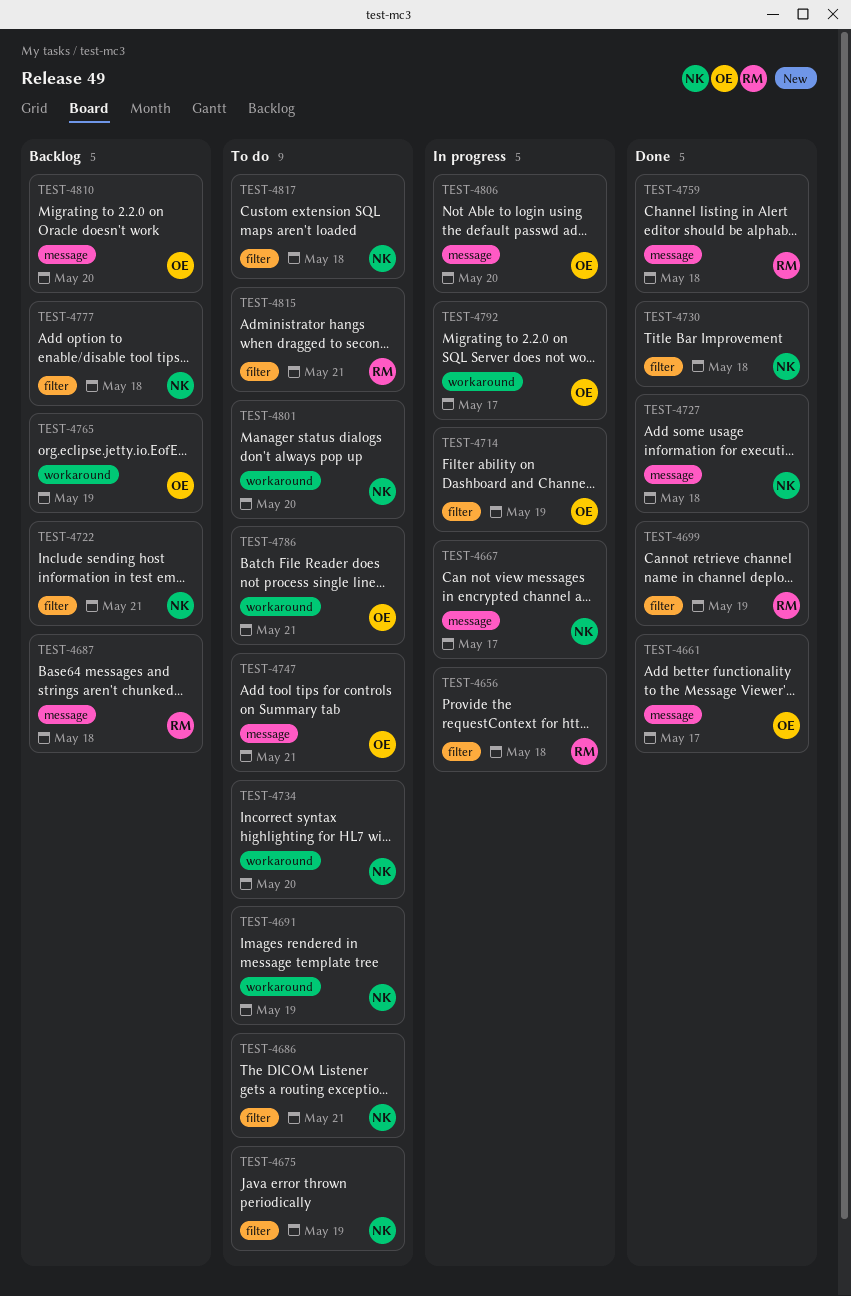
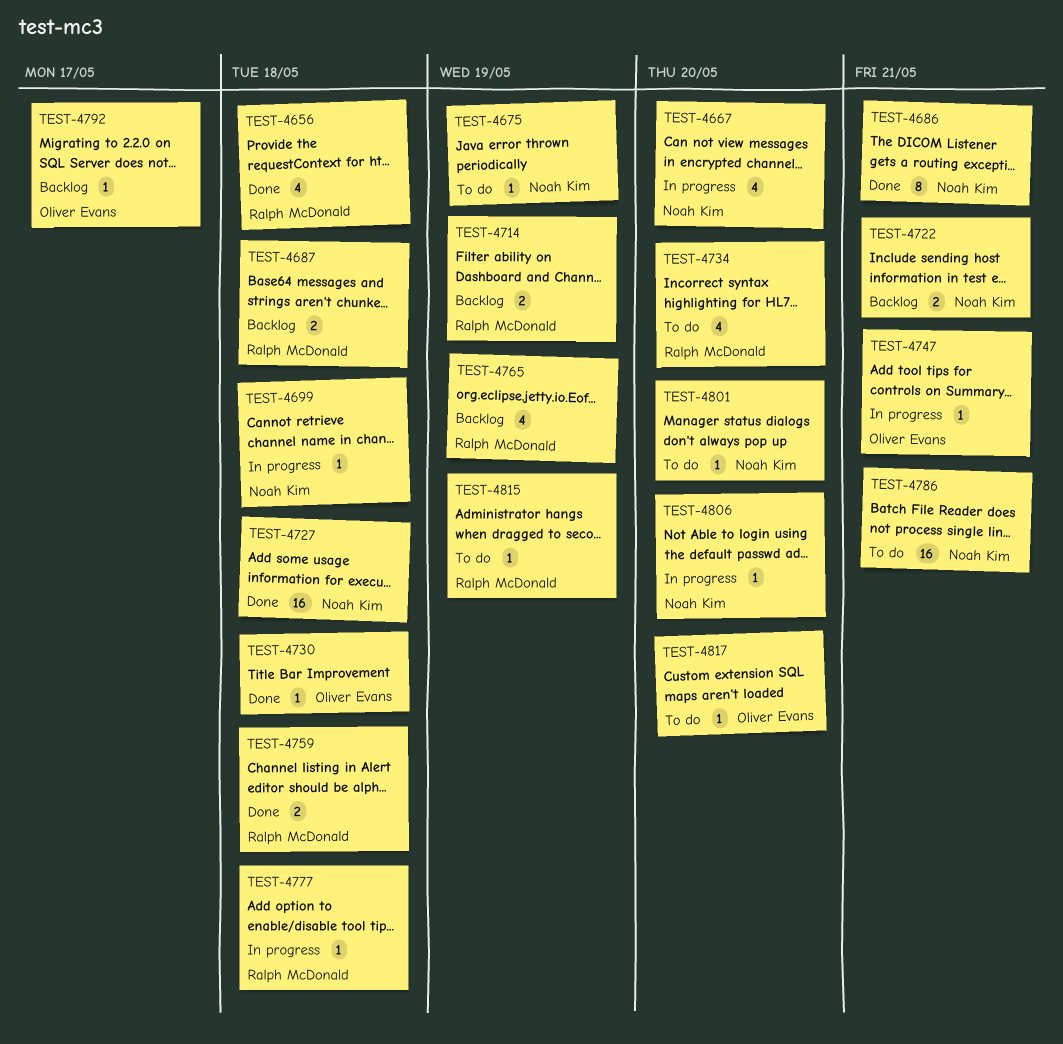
TEST-4656, status: In progress -> Done
TEST-4661: present -> none
TEST-4667, due: May 17 -> May 20
TEST-4686, status: To do -> Done
TEST-4691: present -> none
TEST-4699, status: Done -> In progress
TEST-4699, owner: Ralph McDonald -> Noah Kim
TEST-4699, due: May 19 -> May 18
TEST-4714, status: In progress -> Backlog
TEST-4714, owner: Oliver Evans -> Ralph McDonald
TEST-4730, owner: Noah Kim -> Oliver Evans
TEST-4734, owner: Noah Kim -> Ralph McDonald
TEST-4747, status: To do -> In progress
TEST-4765, owner: Oliver Evans -> Ralph McDonald
TEST-4777, status: Backlog -> In progress
TEST-4777, owner: Noah Kim -> Ralph McDonald
TEST-4786, owner: Oliver Evans -> Noah Kim
TEST-4792, status: In progress -> Backlog
TEST-4806, owner: Oliver Evans -> Noah Kim
TEST-4810: present -> none
TEST-4815, due: May 21 -> May 19
TEST-4817, owner: Noah Kim -> Oliver Evans
TEST-4817, due: May 18 -> May 20

